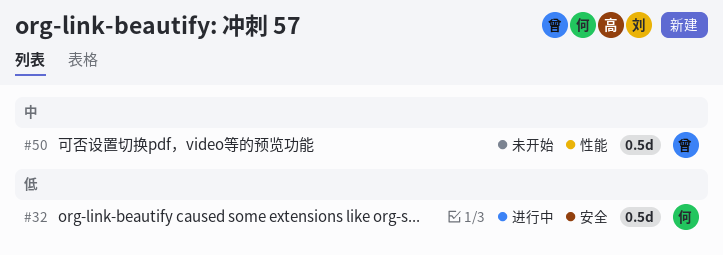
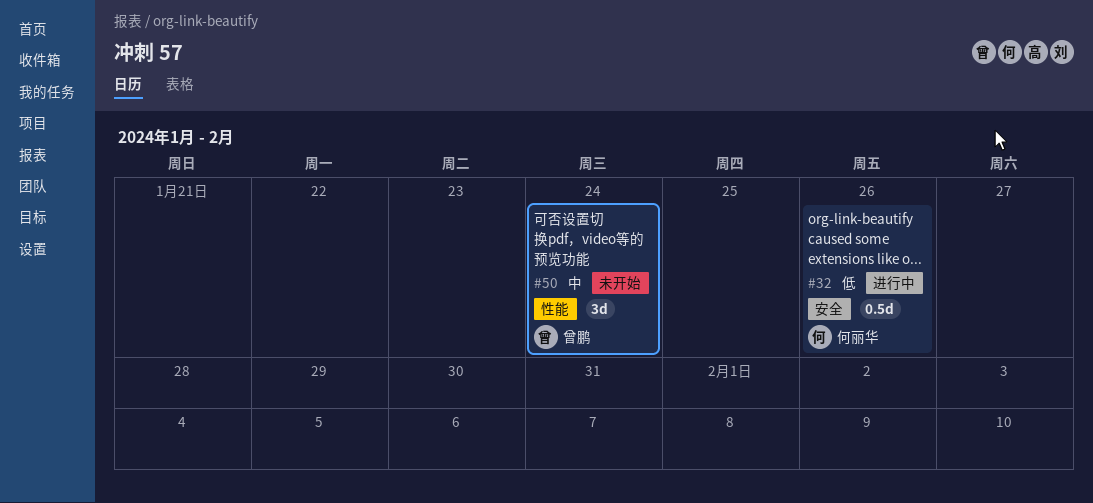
#50, estimate: 0.5d -> 3d

